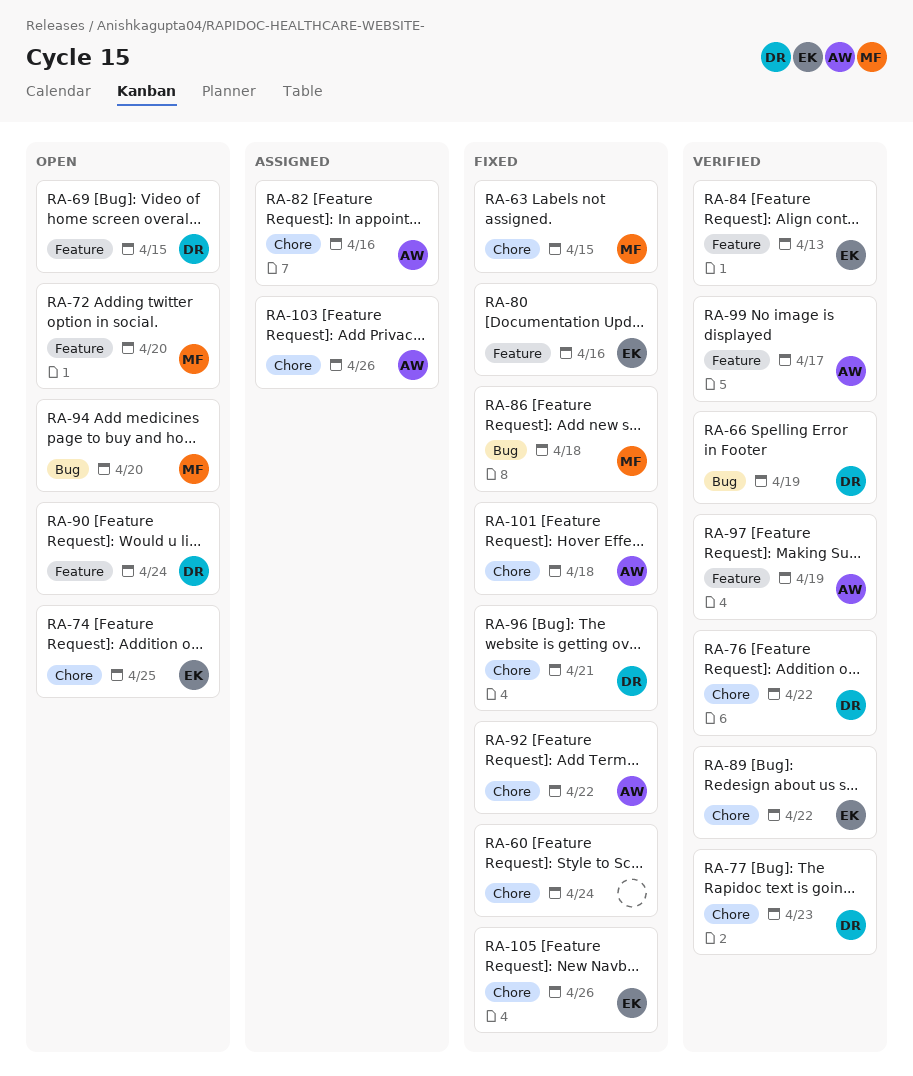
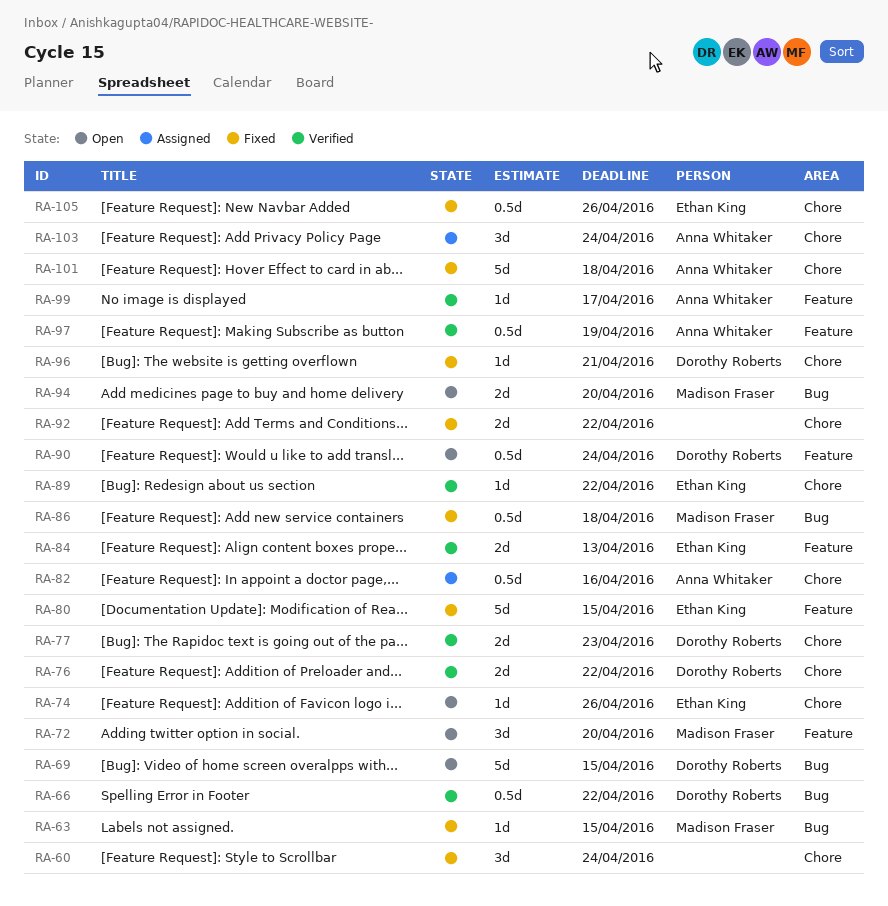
RA-63, label: Chore -> Bug
RA-66, due: Apr 19 -> Apr 22
RA-69, label: Feature -> Bug
RA-74, due: Apr 25 -> Apr 26
RA-80, due: Apr 16 -> Apr 15
RA-92, owner: Anna Whitaker -> none
RA-103, due: Apr 26 -> Apr 24

